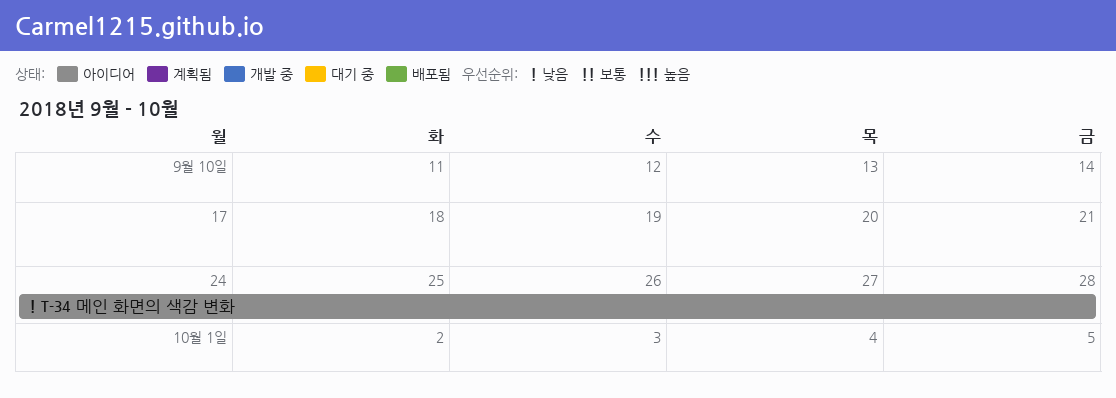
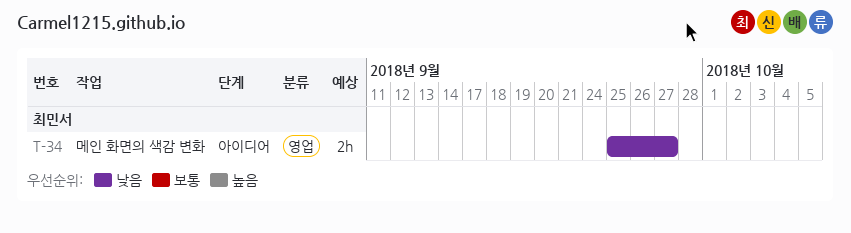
T-34, start: Sep 24 -> Sep 25
T-34, due: Sep 28 -> Sep 27

